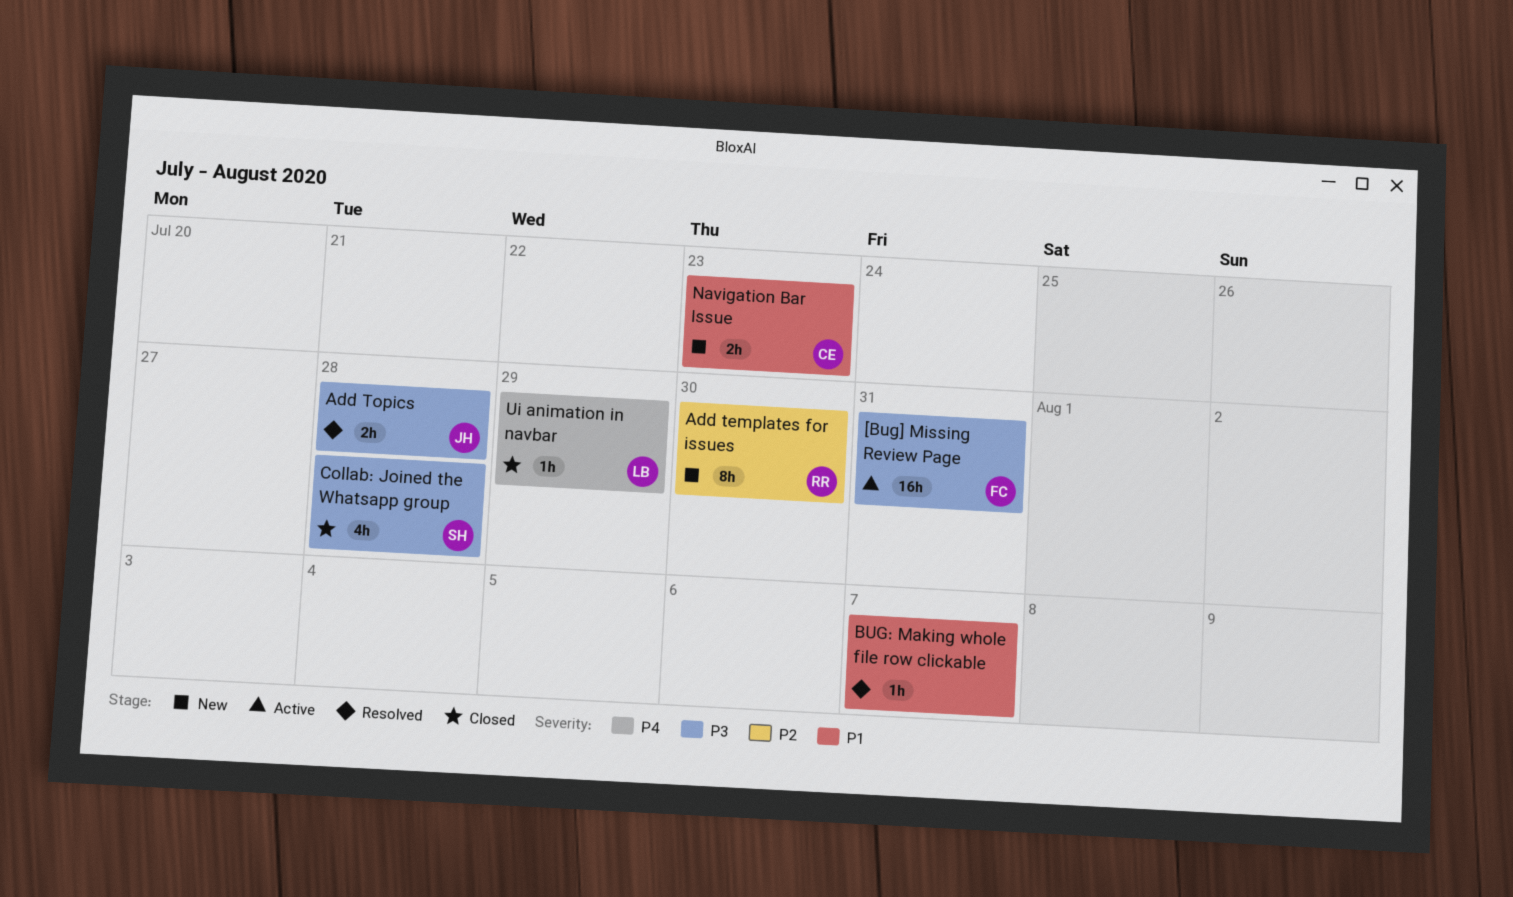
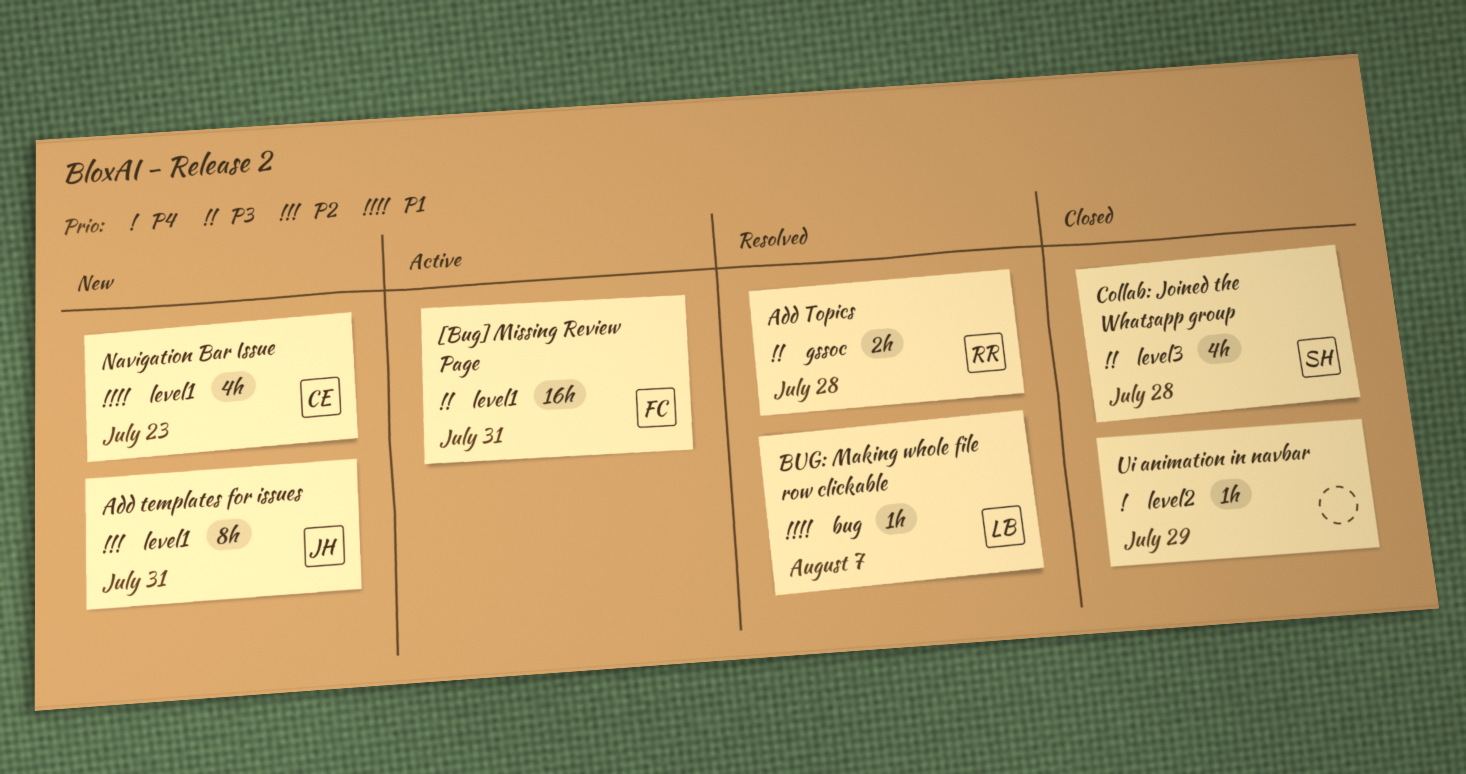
Add templates for issues, owner: RR -> JH
Add templates for issues, due: Jul 30 -> Jul 31
Add Topics, owner: JH -> RR
BUG: Making whole file row clickable, owner: none -> LB
Navigation Bar Issue, estimate: 2h -> 4h
Ui animation in navbar, owner: LB -> none

